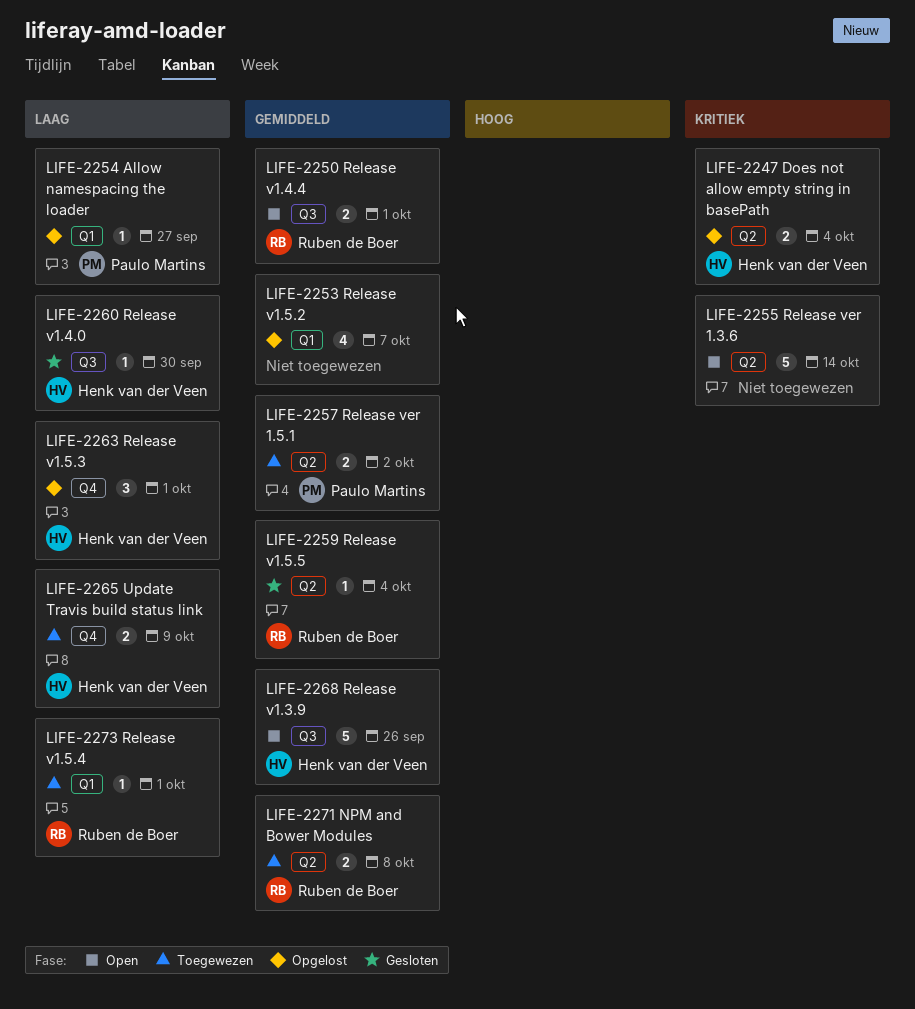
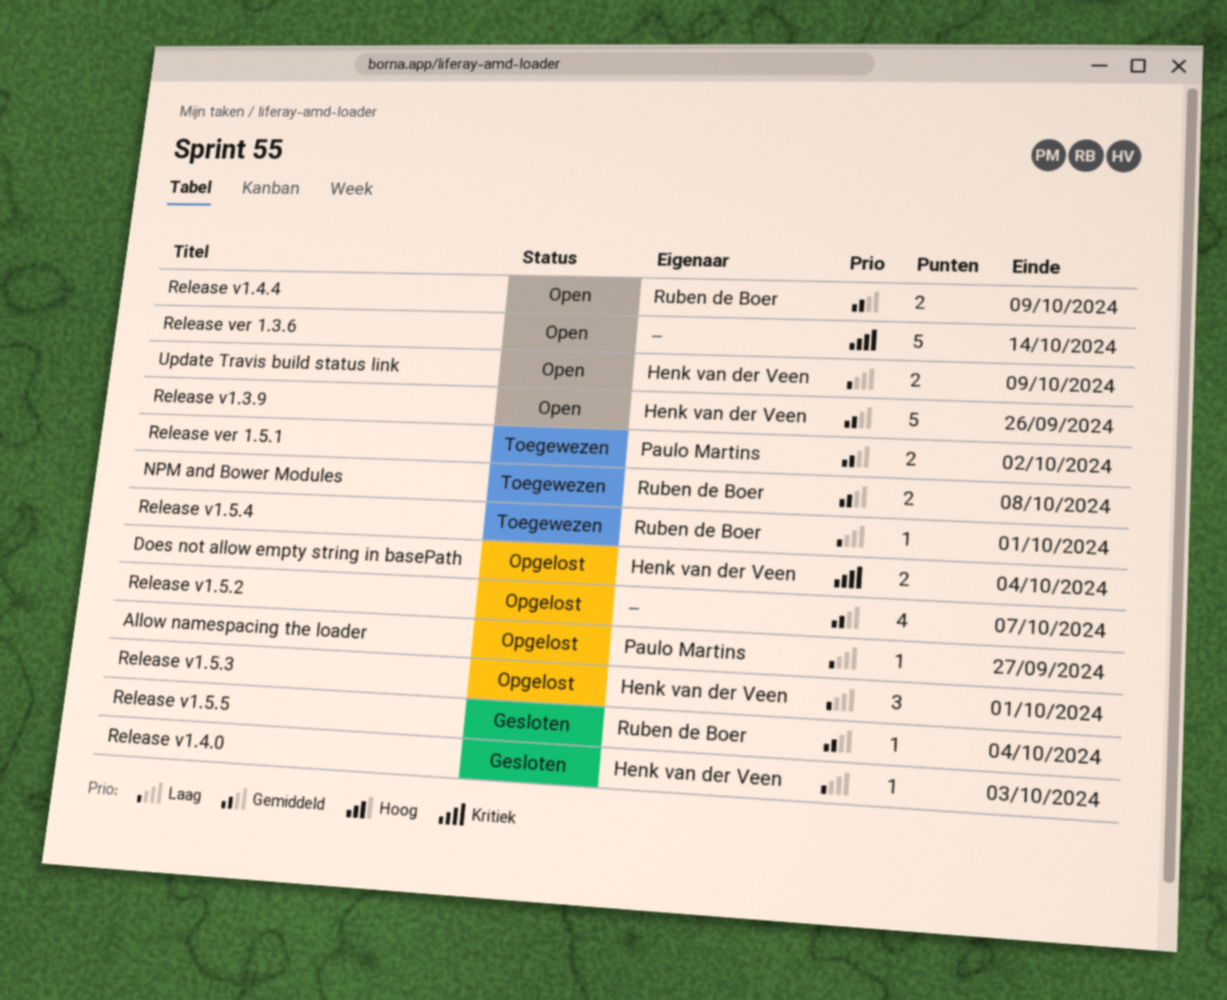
Release v1.4.0, due: Sep 30 -> Oct 3
Release v1.4.4, due: Oct 1 -> Oct 9
Update Travis build status link, status: Toegewezen -> Open

